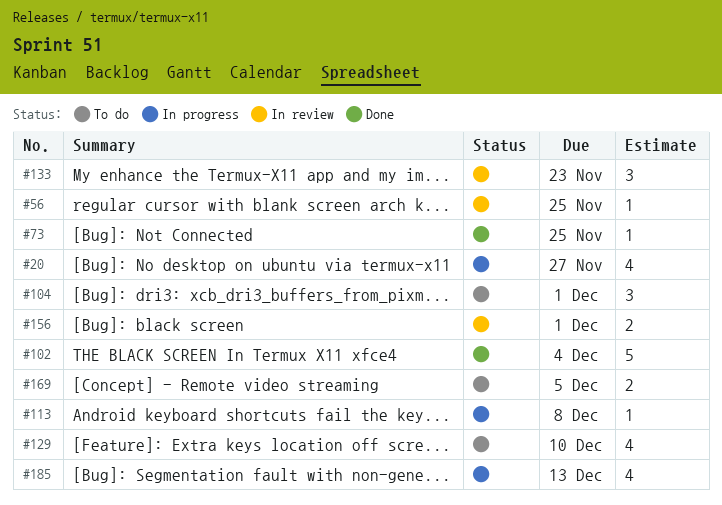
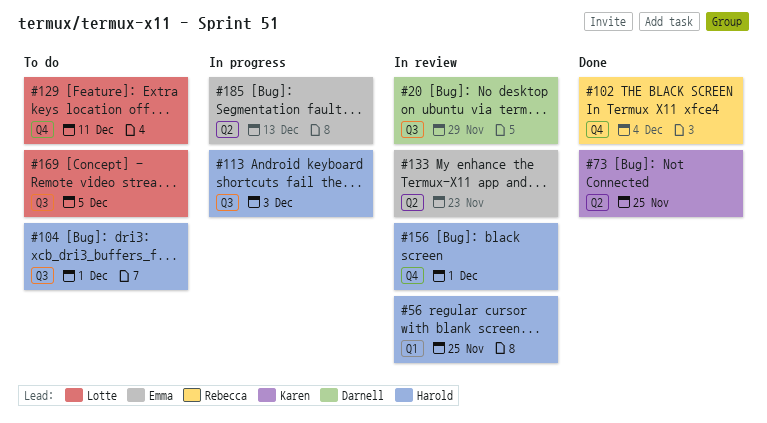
#20, status: In progress -> In review
#20, due: Nov 27 -> Nov 29
#113, due: Dec 8 -> Dec 3
#129, due: Dec 10 -> Dec 11

